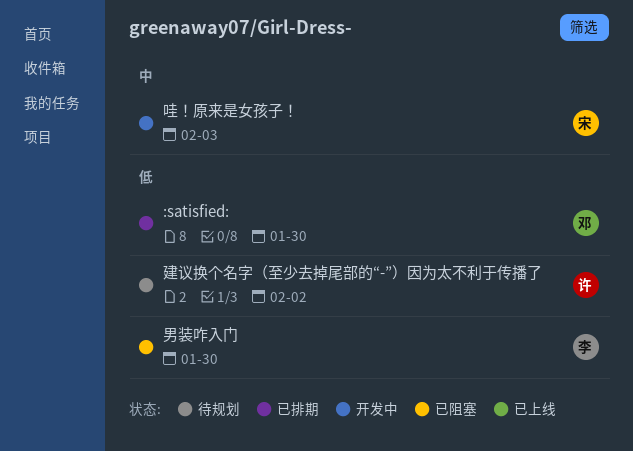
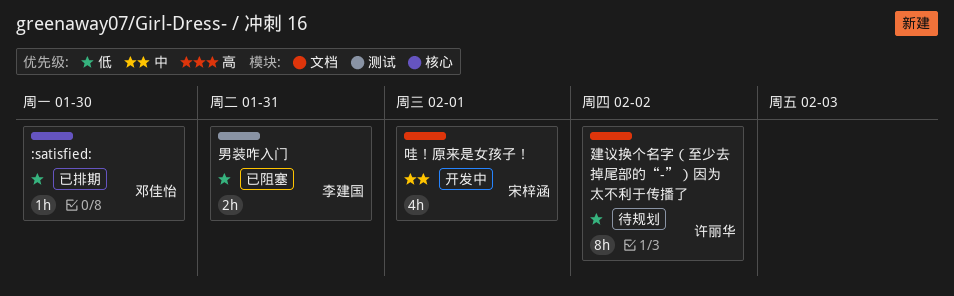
哇！原来是女孩子！, due: Feb 3 -> Feb 1
男装咋入门, due: Jan 30 -> Jan 31

